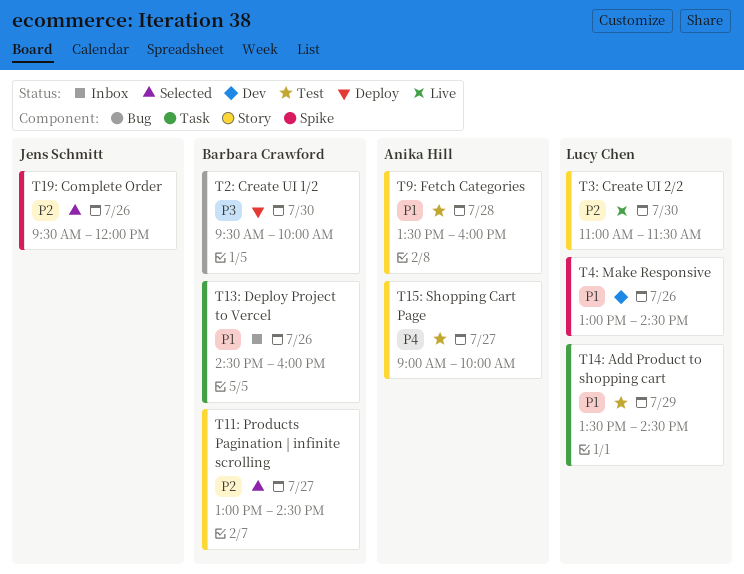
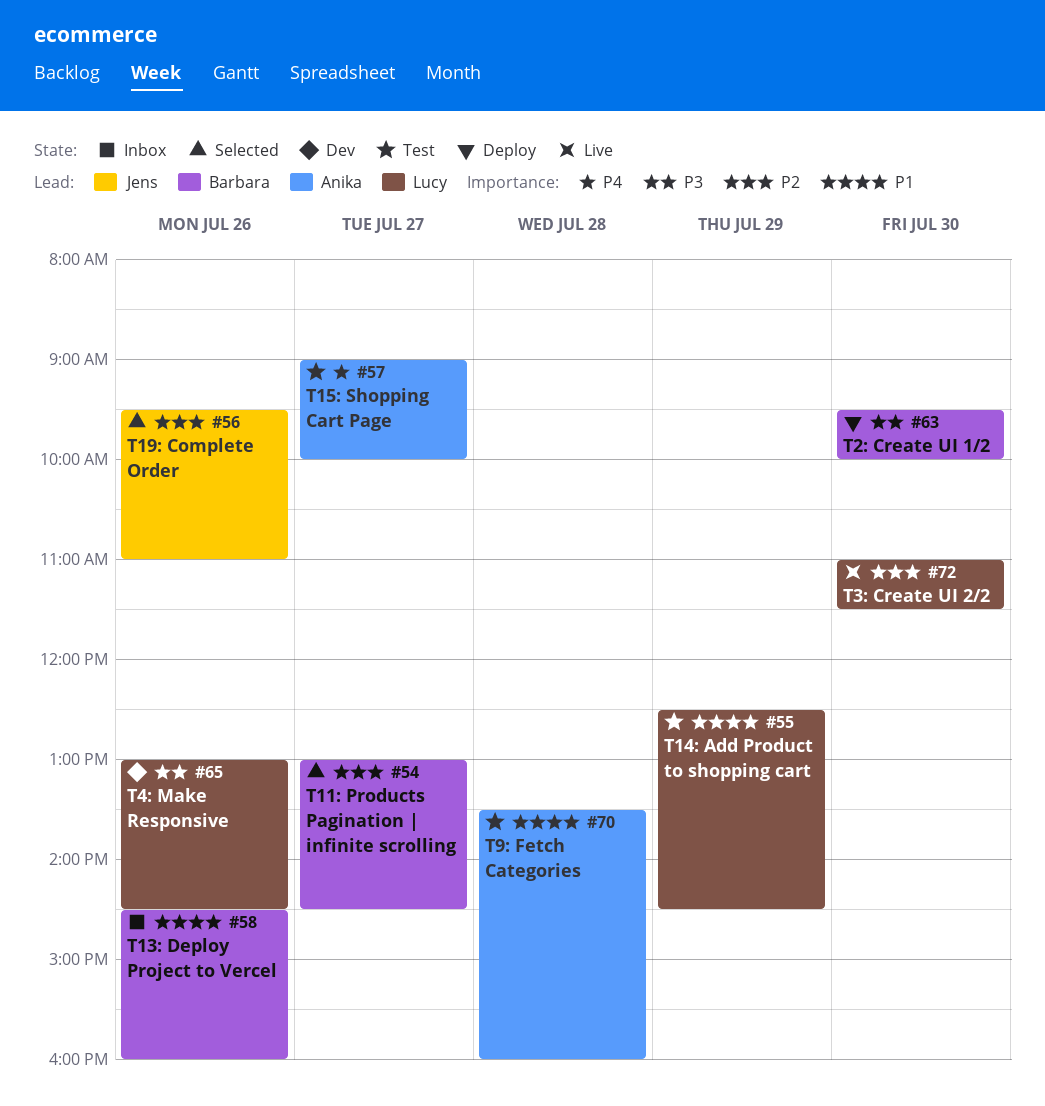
T14: Add Product to shopping cart, begins: 13:30 -> 12:30
T19: Complete Order, ends: 12:00 -> 11:00
T4: Make Responsive, priority: P1 -> P3

